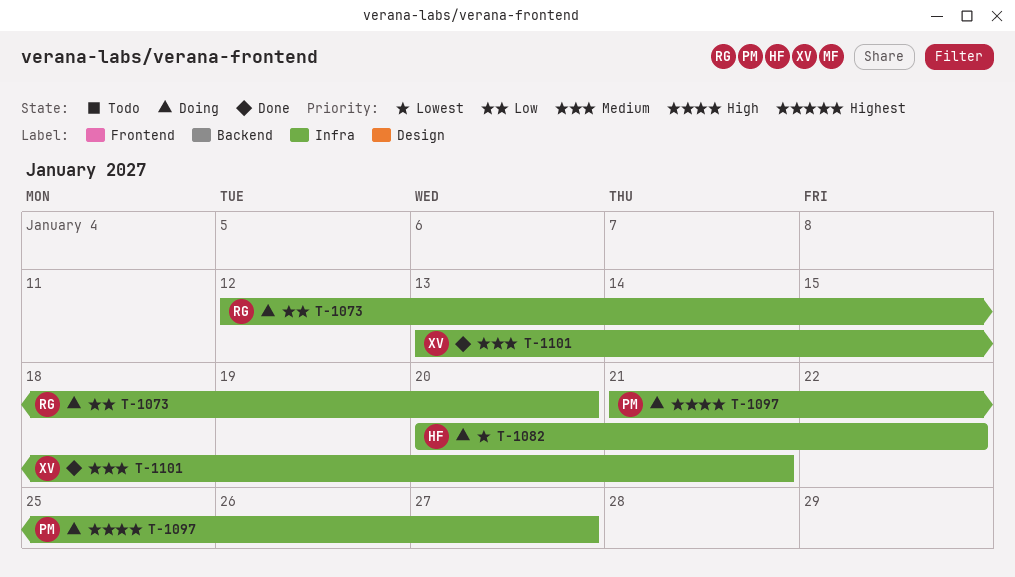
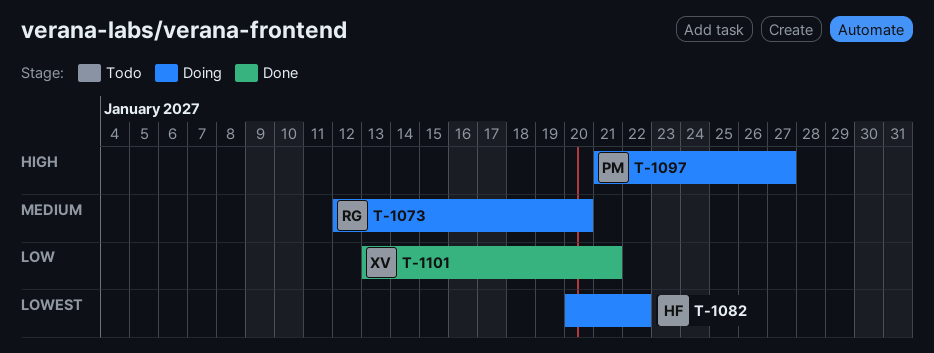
T-1073, priority: Low -> Medium
T-1101, priority: Medium -> Low

